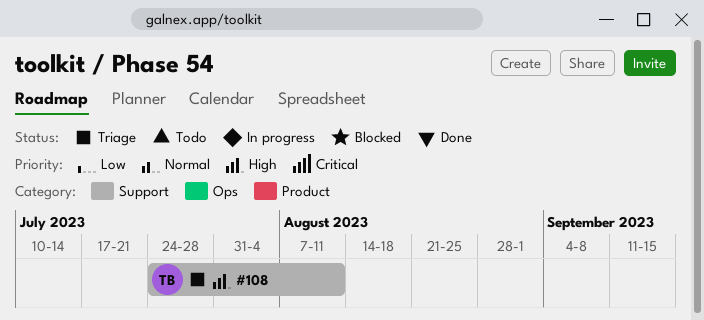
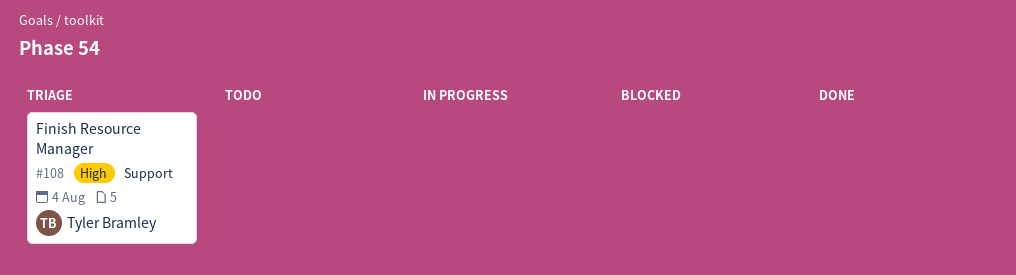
#108, due: Aug 11 -> Aug 4

